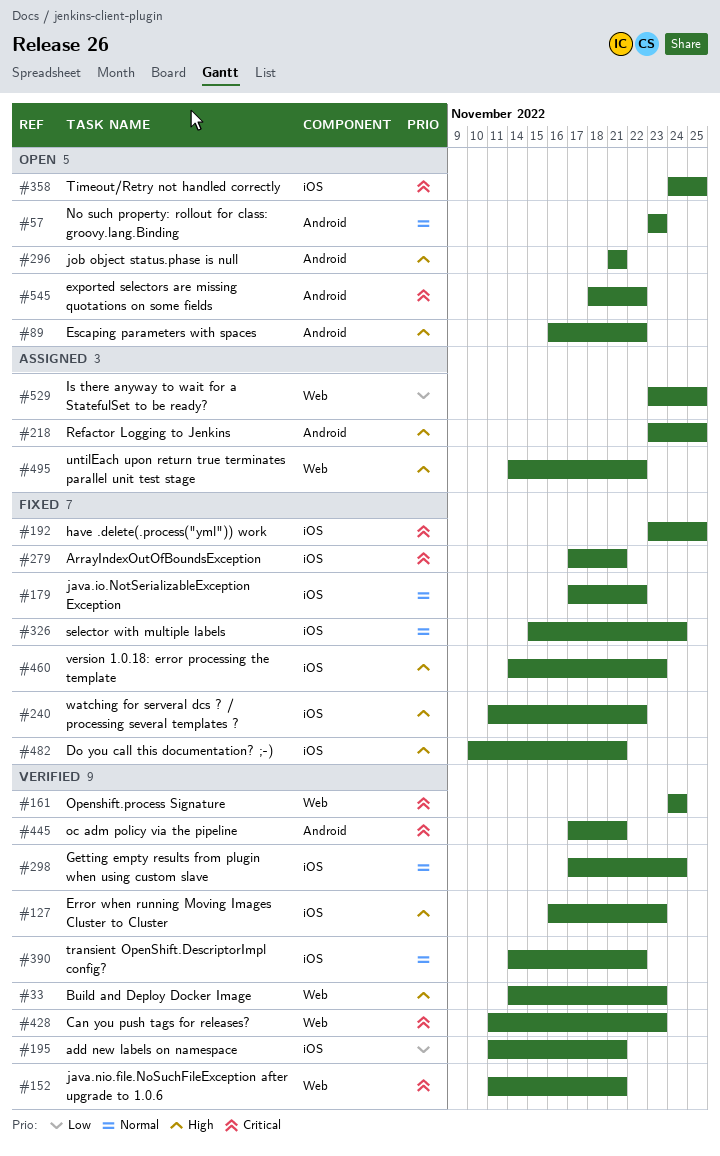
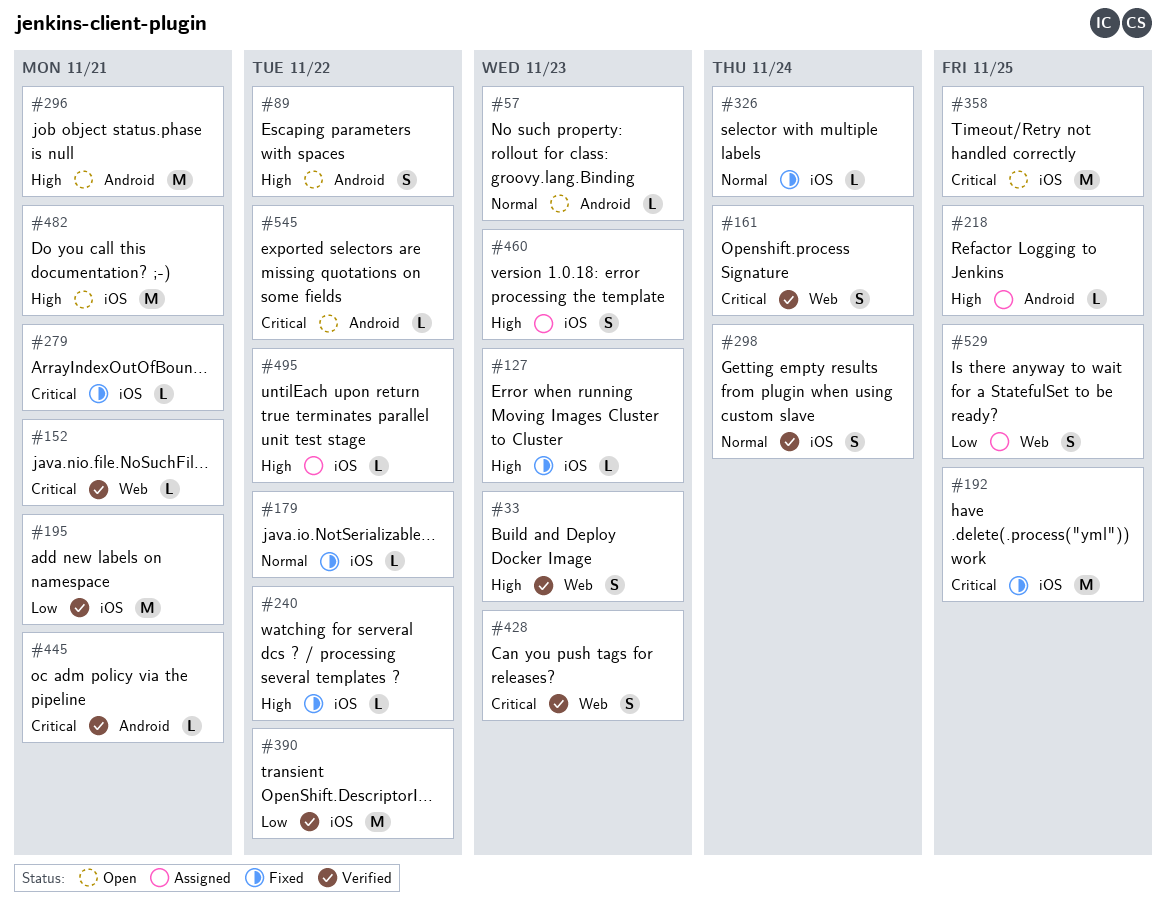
#127, status: Verified -> Fixed
#390, priority: Normal -> Low
#460, status: Fixed -> Assigned
#482, status: Fixed -> Open
#495, label: Web -> iOS

